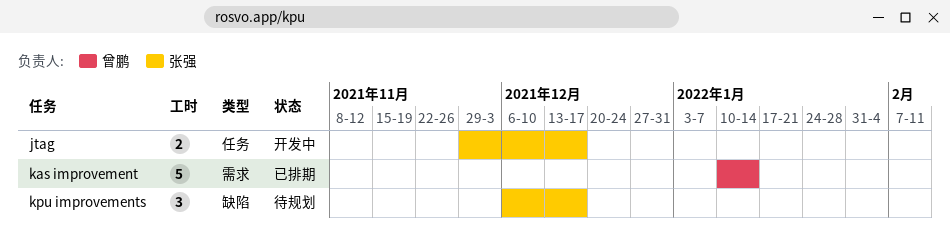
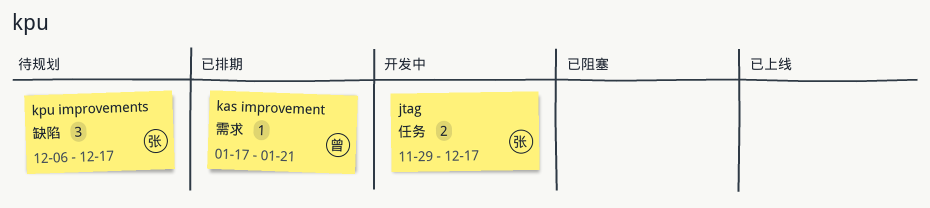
kas improvement, estimate: 5 -> 1
kas improvement, start: Jan 10 -> Jan 17
kas improvement, due: Jan 14 -> Jan 21

